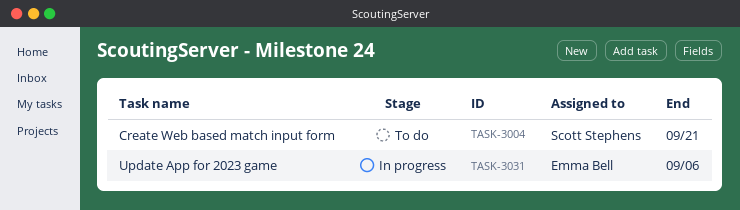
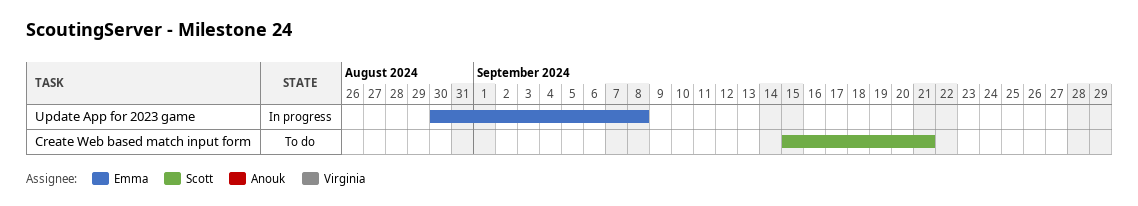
Update App for 2023 game, due: Sep 6 -> Sep 8

